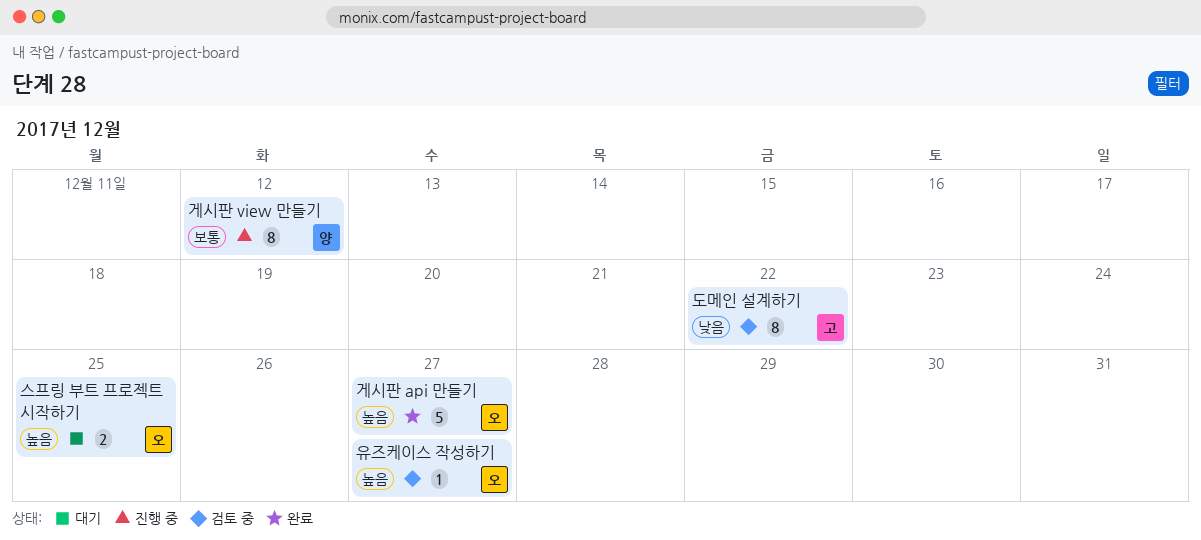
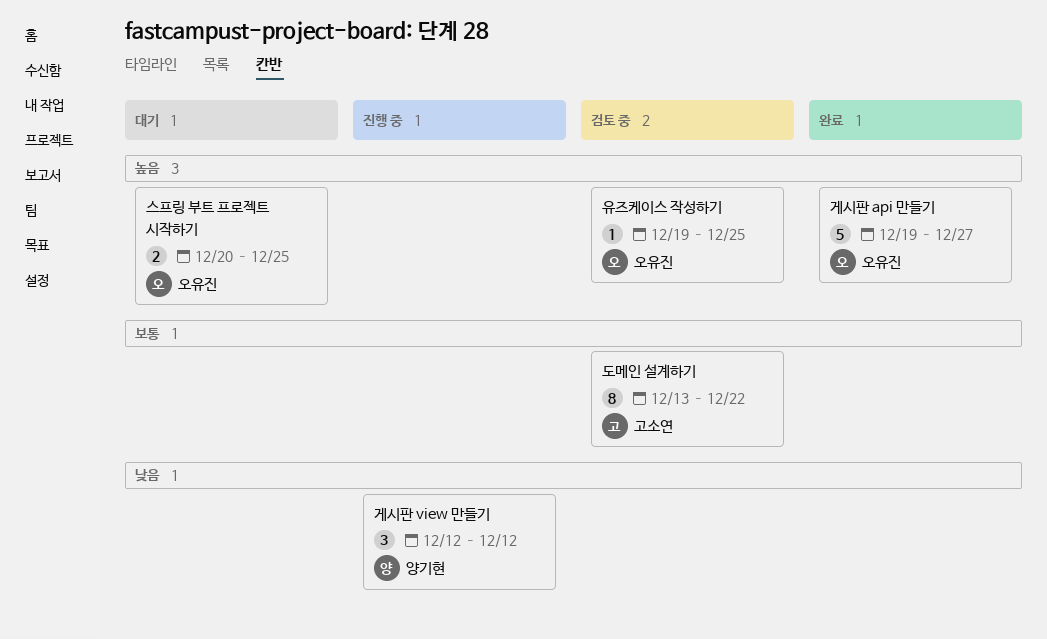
게시판 view 만들기, priority: 보통 -> 낮음
게시판 view 만들기, estimate: 8 -> 3
도메인 설계하기, priority: 낮음 -> 보통
유즈케이스 작성하기, due: Dec 27 -> Dec 25

